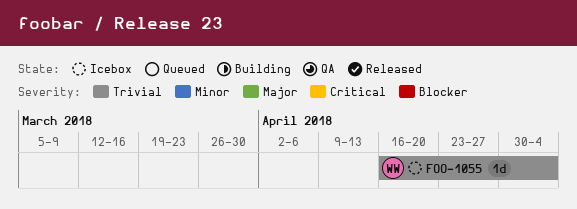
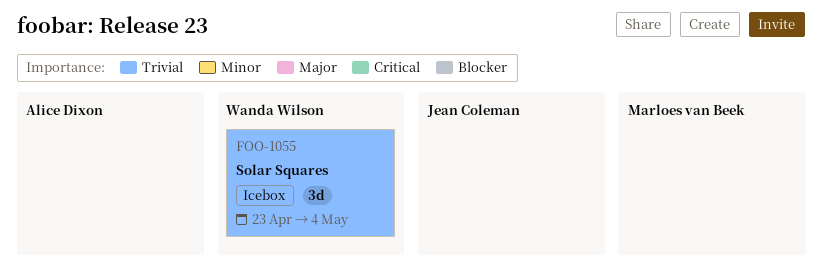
FOO-1055, estimate: 1d -> 3d
FOO-1055, start: Apr 16 -> Apr 23

